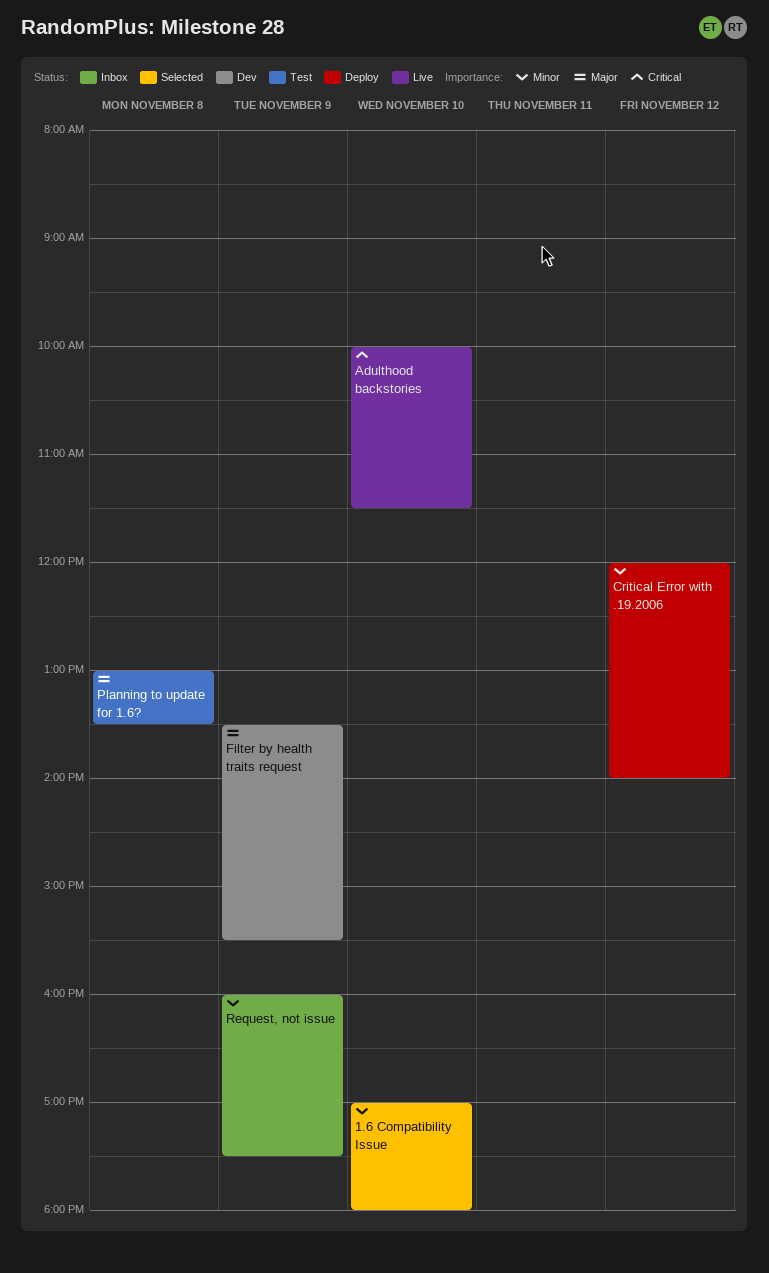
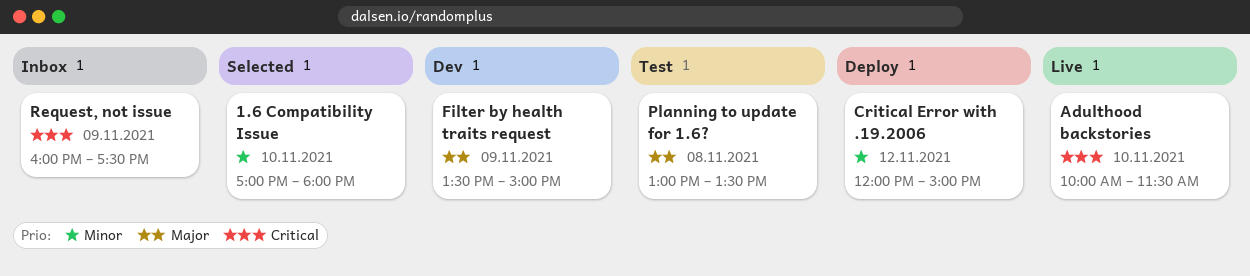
Critical Error with .19.2006, ends: 14:00 -> 15:00
Filter by health traits request, ends: 15:30 -> 15:00
Request, not issue, priority: Minor -> Critical

